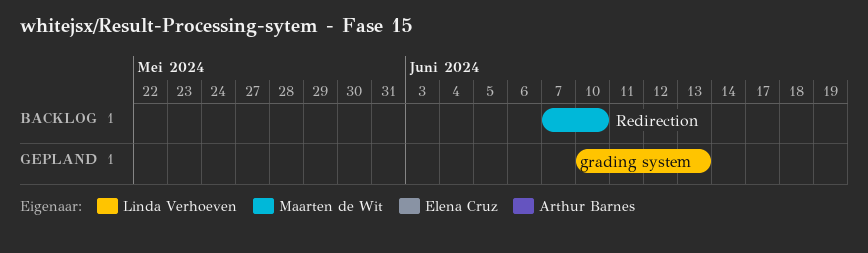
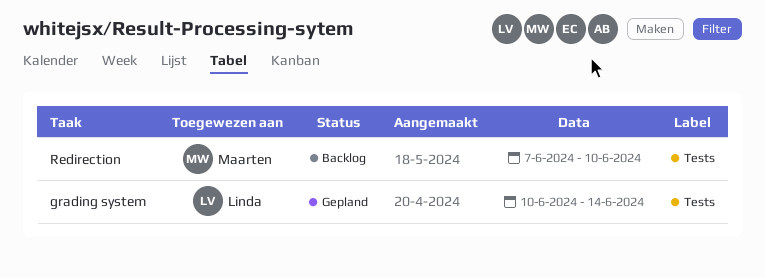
grading system, due: Jun 13 -> Jun 14

